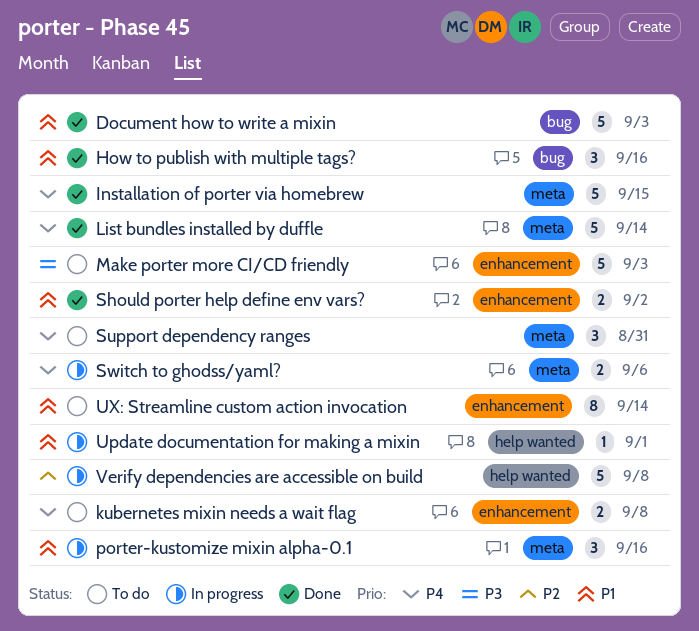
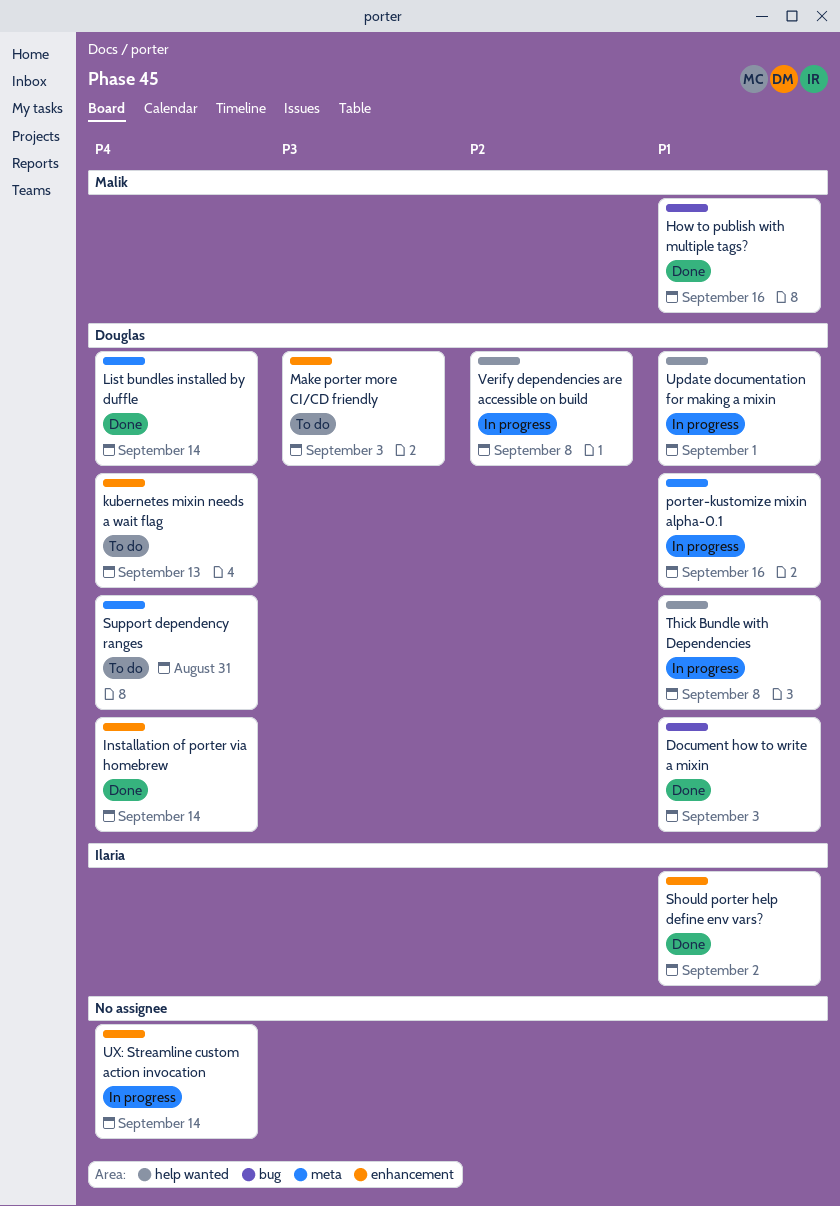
Installation of porter via homebrew, label: meta -> enhancement
Installation of porter via homebrew, due: Sep 15 -> Sep 14
kubernetes mixin needs a wait flag, due: Sep 8 -> Sep 13
Switch to ghodss/yaml?: present -> none
Thick Bundle with Dependencies: none -> present
UX: Streamline custom action invocation, status: To do -> In progress
UX: Streamline custom action invocation, priority: P1 -> P4

